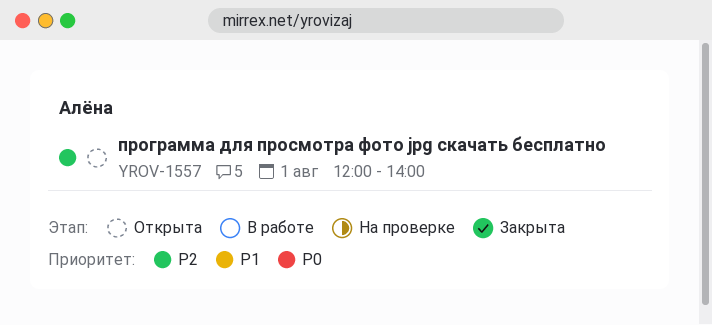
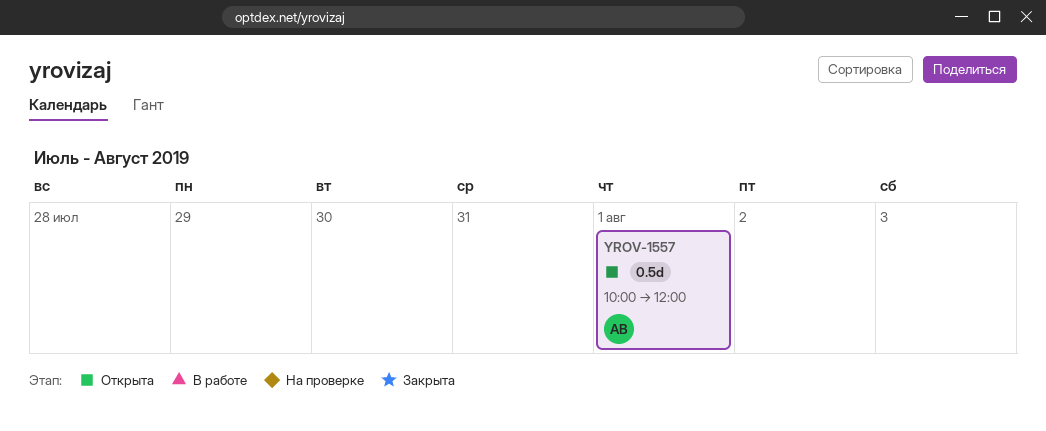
YROV-1557, begins: 12:00 -> 10:00
YROV-1557, ends: 14:00 -> 12:00

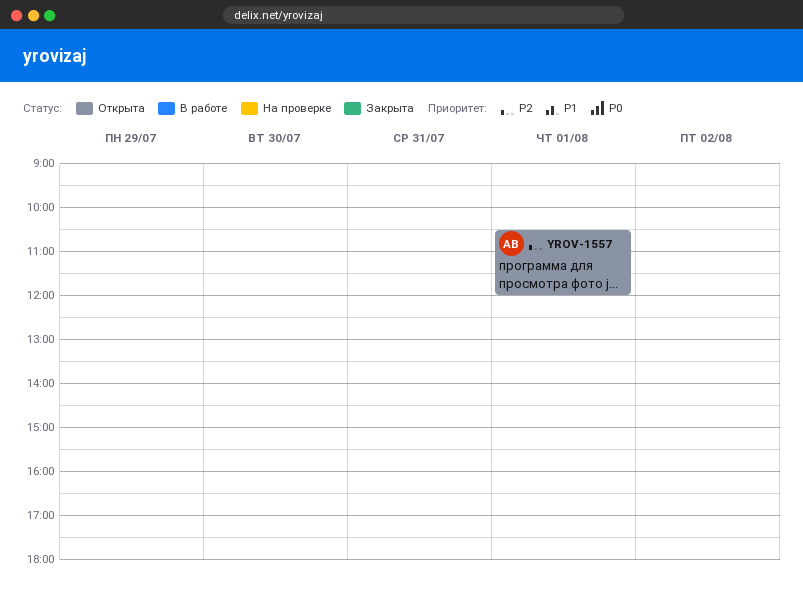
YROV-1557, begins: 10:00 -> 10:30

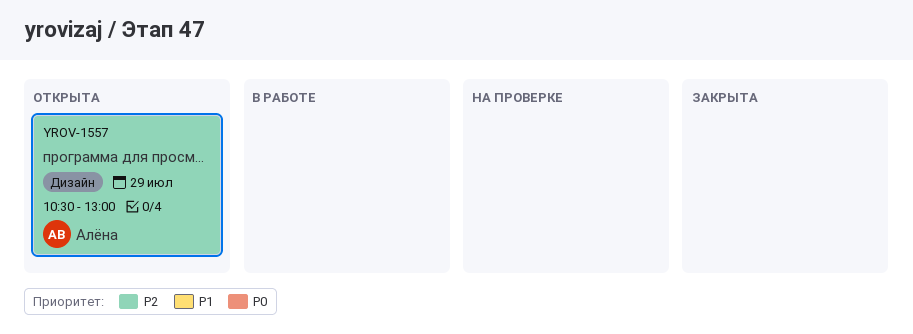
YROV-1557, day: Aug 1 -> Jul 29
YROV-1557, ends: 12:00 -> 13:00

